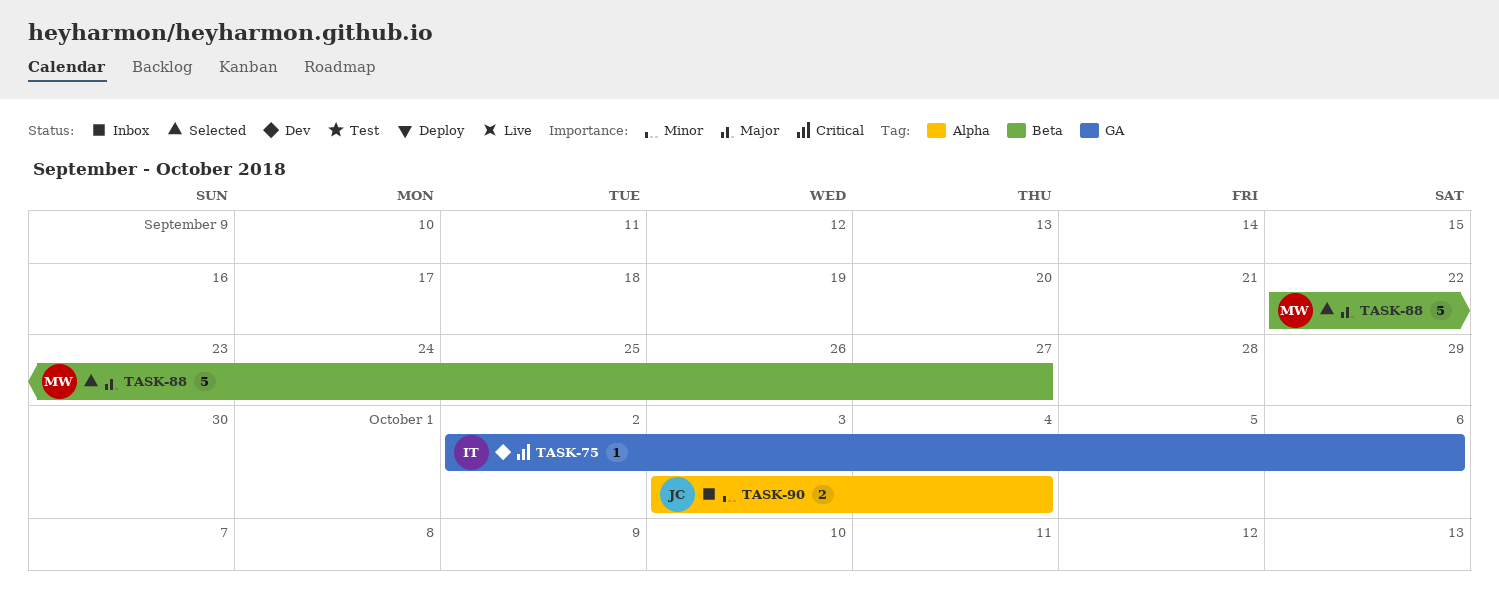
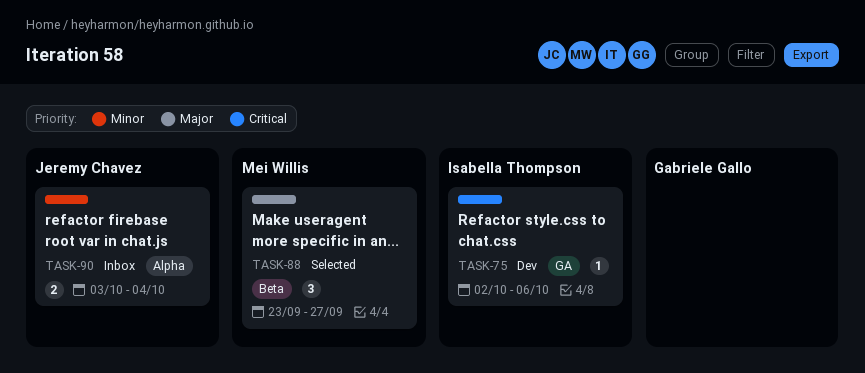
TASK-88, estimate: 5 -> 3
TASK-88, start: Sep 22 -> Sep 23

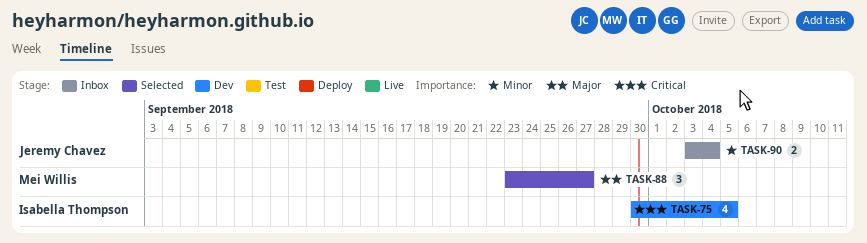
TASK-75, estimate: 1 -> 4
TASK-75, start: Oct 2 -> Sep 30
TASK-75, due: Oct 6 -> Oct 5

